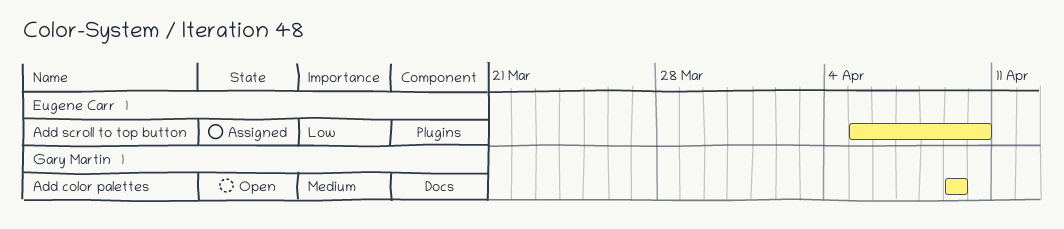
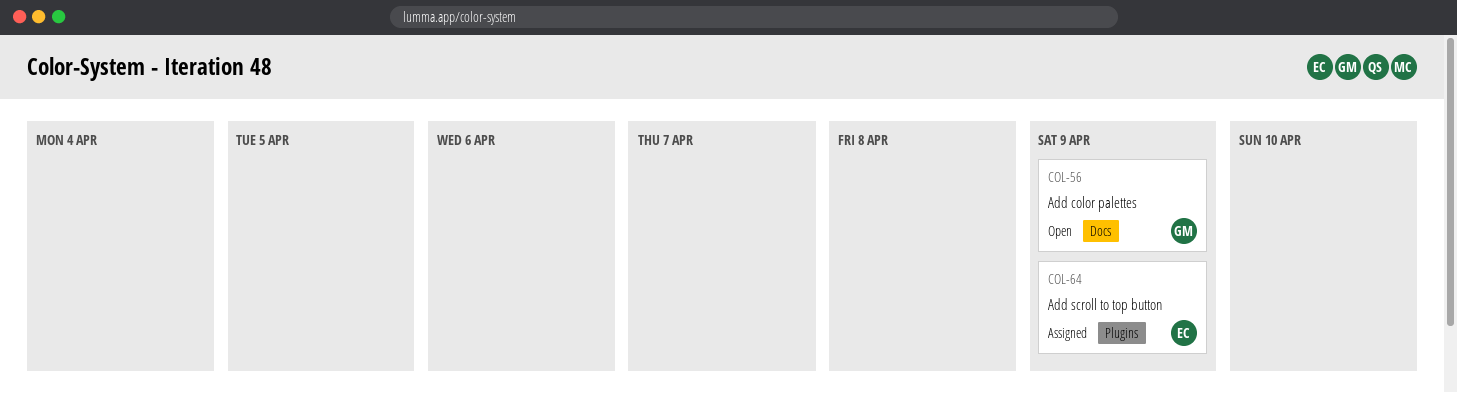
Add scroll to top button, due: Apr 10 -> Apr 9

